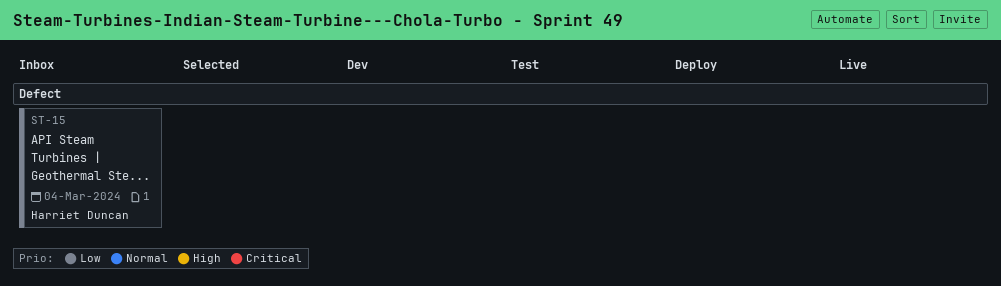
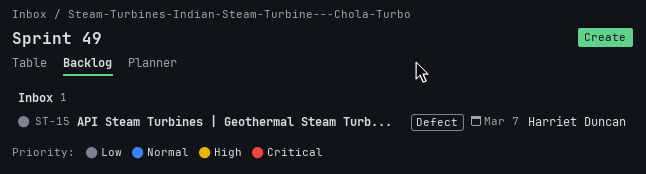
ST-15, due: Mar 4 -> Mar 7

